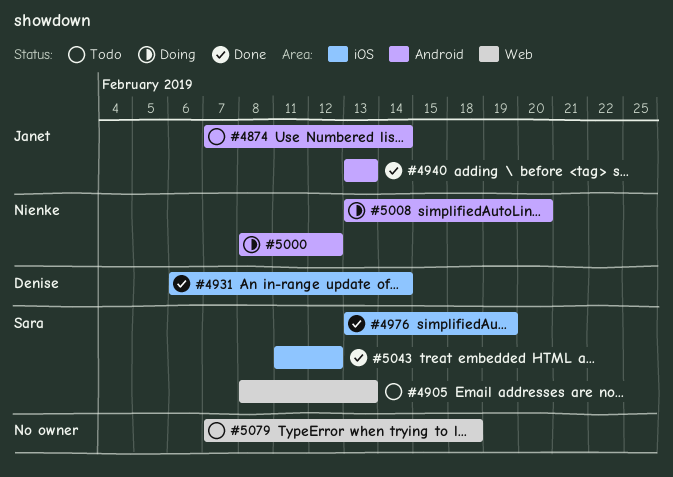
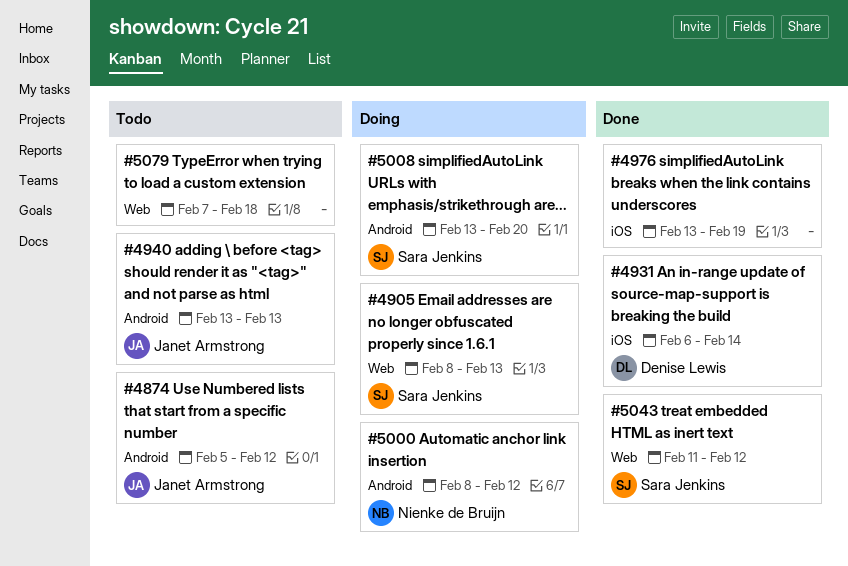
#4874, start: Feb 7 -> Feb 5
#4874, due: Feb 14 -> Feb 12
#4905, status: Todo -> Doing
#4940, status: Done -> Todo
#4976, owner: Sara Jenkins -> none
#5008, owner: Nienke de Bruijn -> Sara Jenkins
#5043, label: iOS -> Web

